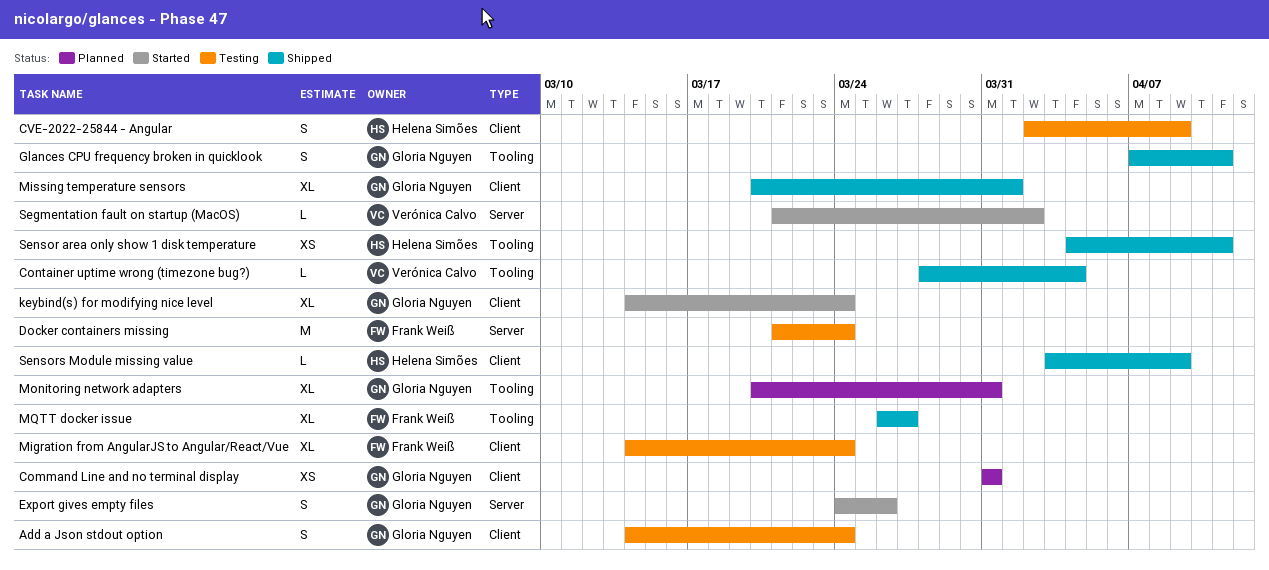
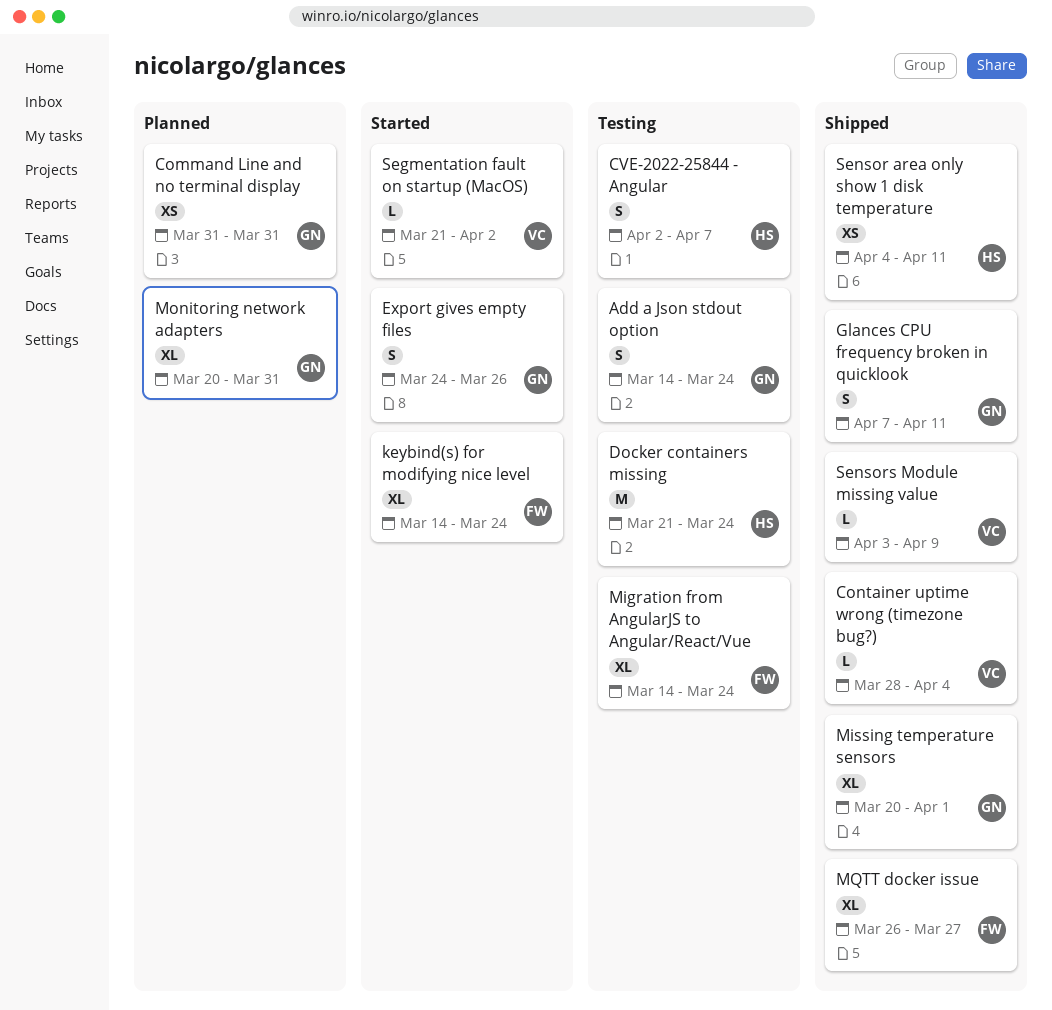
CVE-2022-25844 - Angular, due: Apr 9 -> Apr 7
Docker containers missing, owner: Frank Weiß -> Helena Simões
keybind(s) for modifying nice level, owner: Gloria Nguyen -> Frank Weiß
Sensors Module missing value, owner: Helena Simões -> Verónica Calvo

